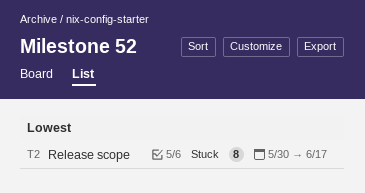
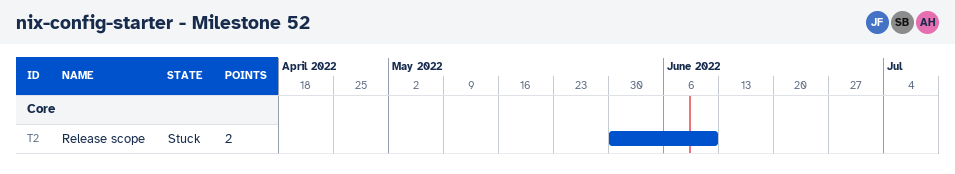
T2, estimate: 8 -> 2
T2, due: Jun 17 -> Jun 10

